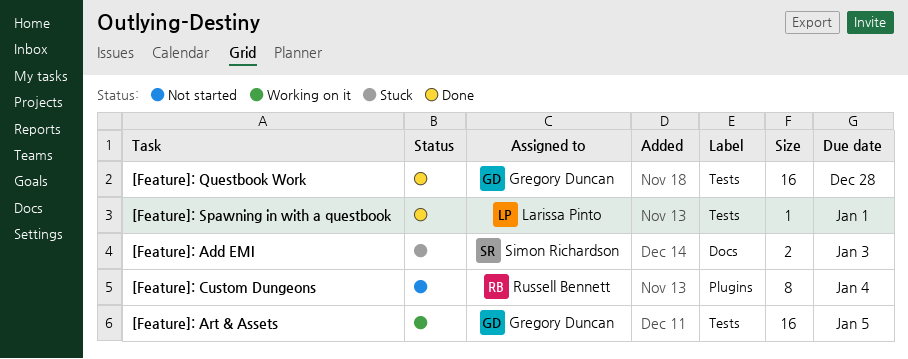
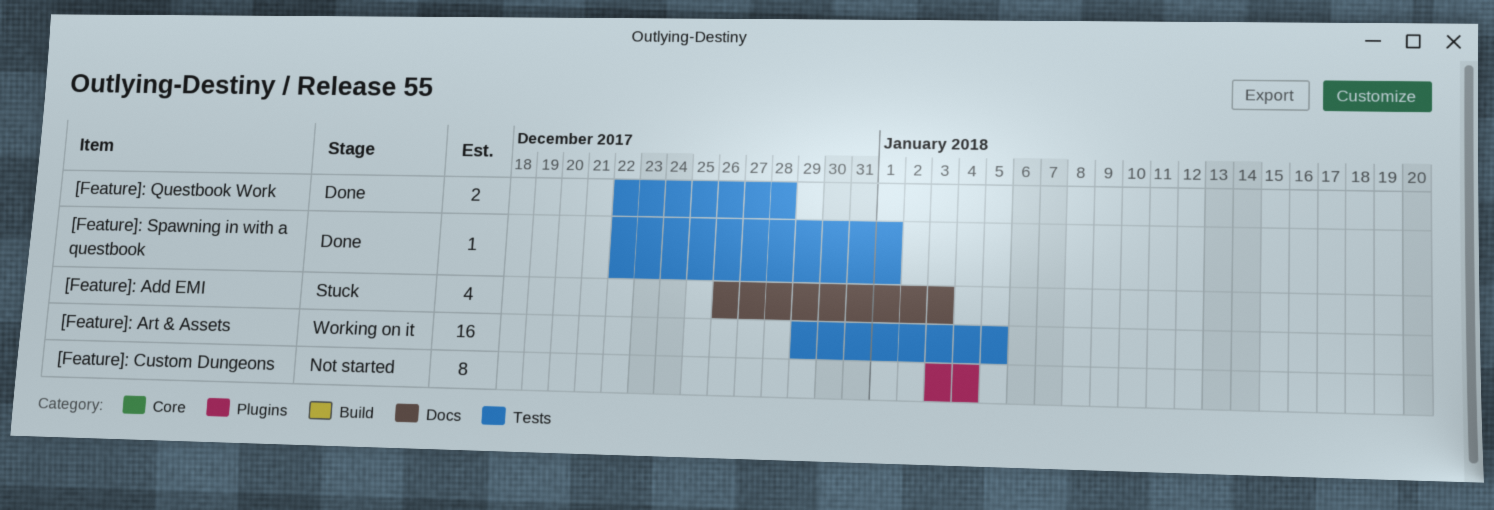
[Feature]: Add EMI, estimate: 2 -> 4
[Feature]: Questbook Work, estimate: 16 -> 2

